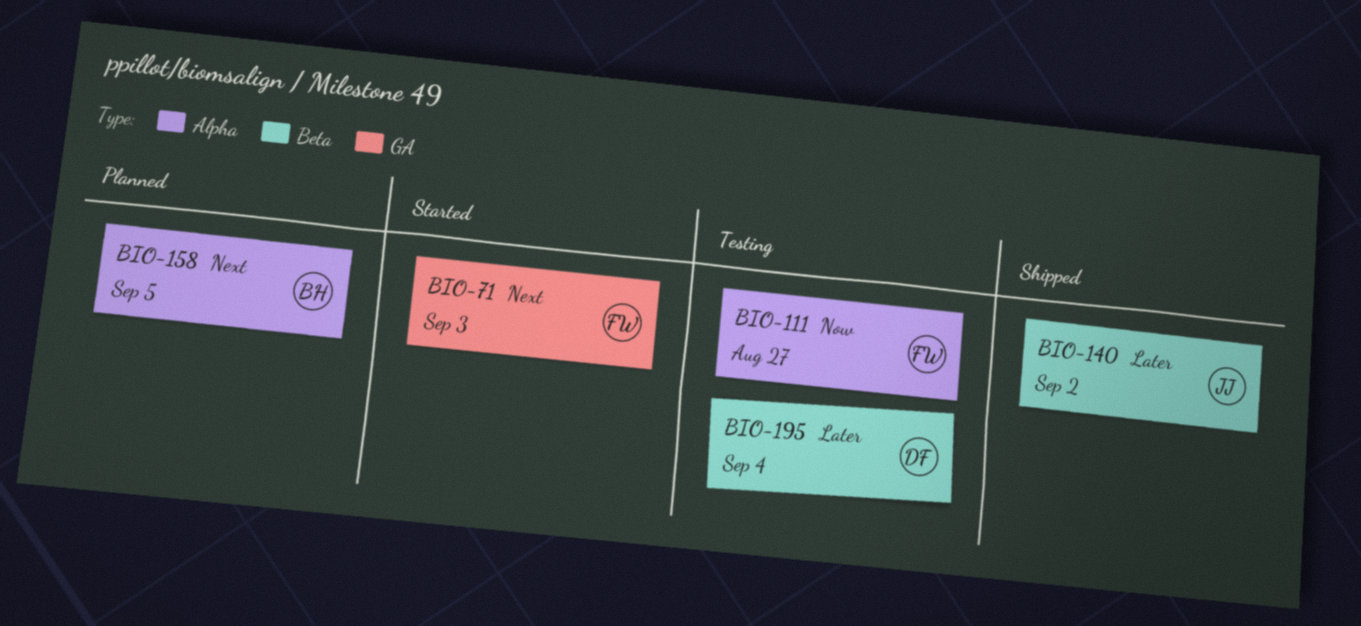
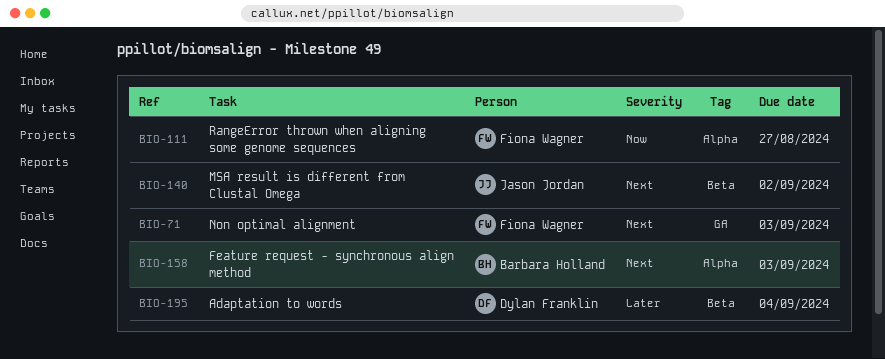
BIO-140, priority: Later -> Next
BIO-158, due: Sep 5 -> Sep 3

